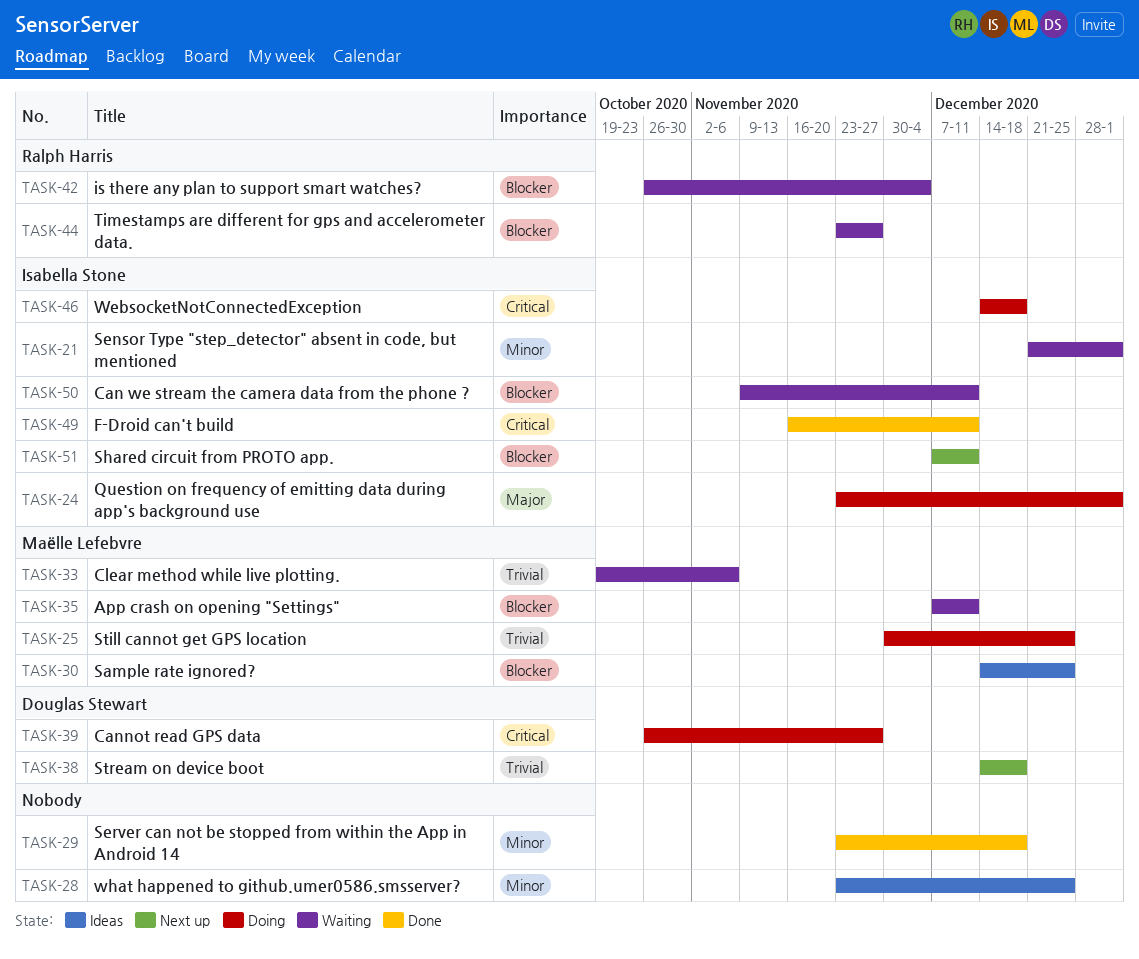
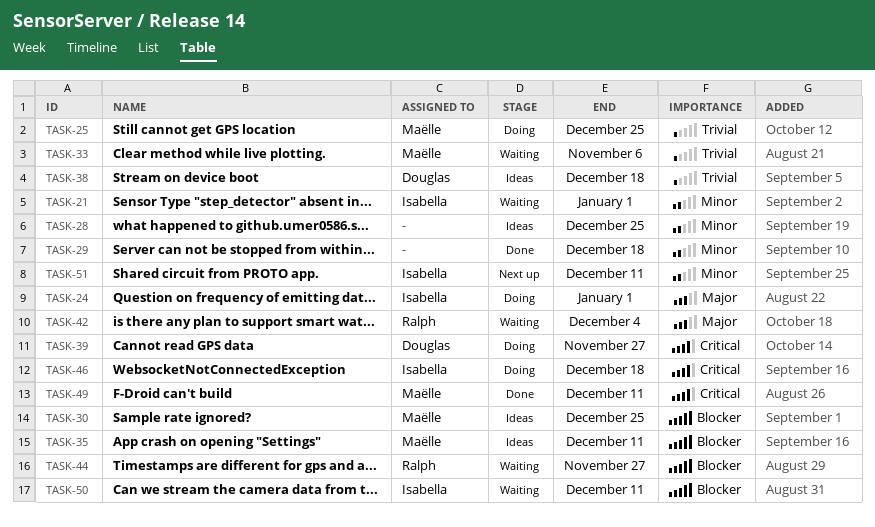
TASK-35, status: Waiting -> Ideas
TASK-38, status: Next up -> Ideas
TASK-42, priority: Blocker -> Major
TASK-49, owner: Isabella Stone -> Maëlle Lefebvre
TASK-51, priority: Blocker -> Minor

